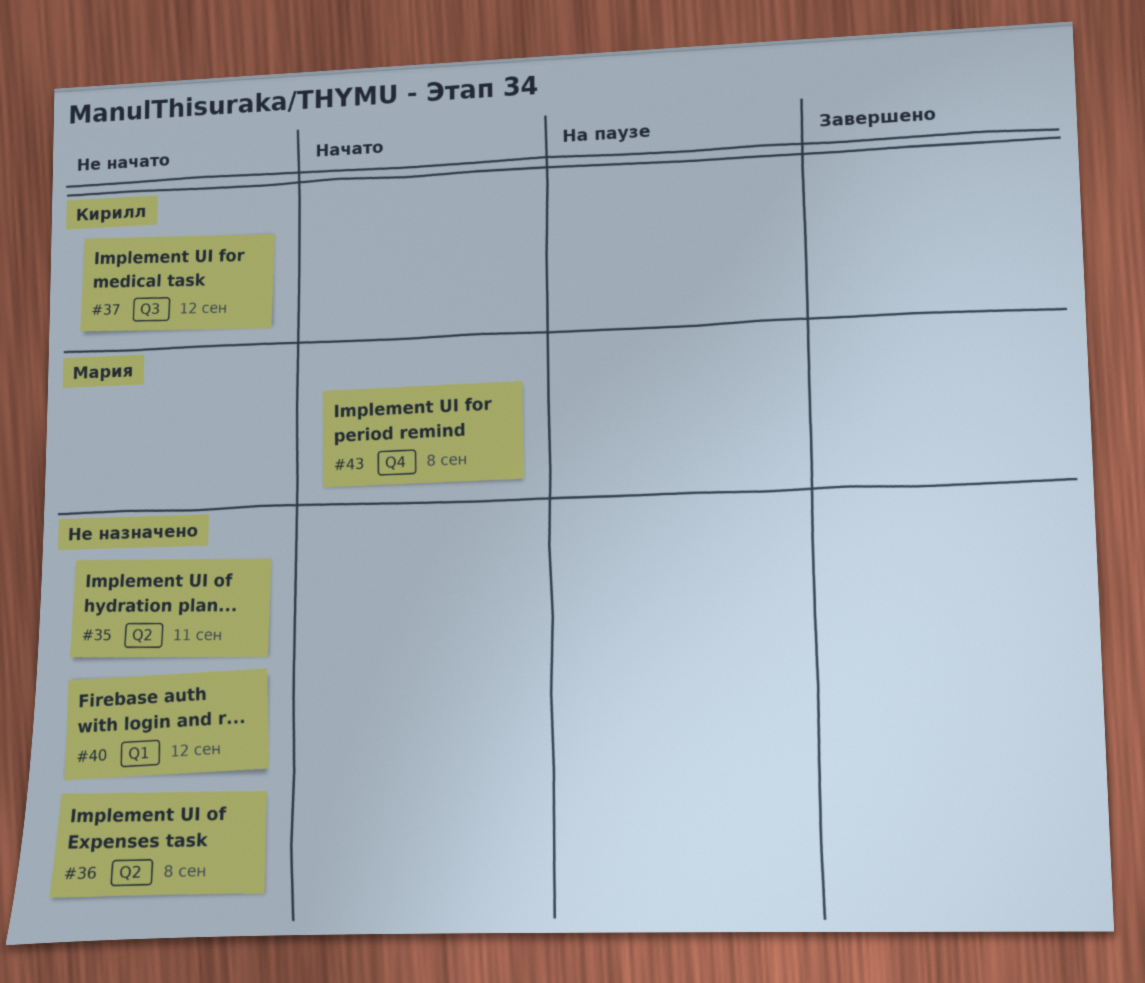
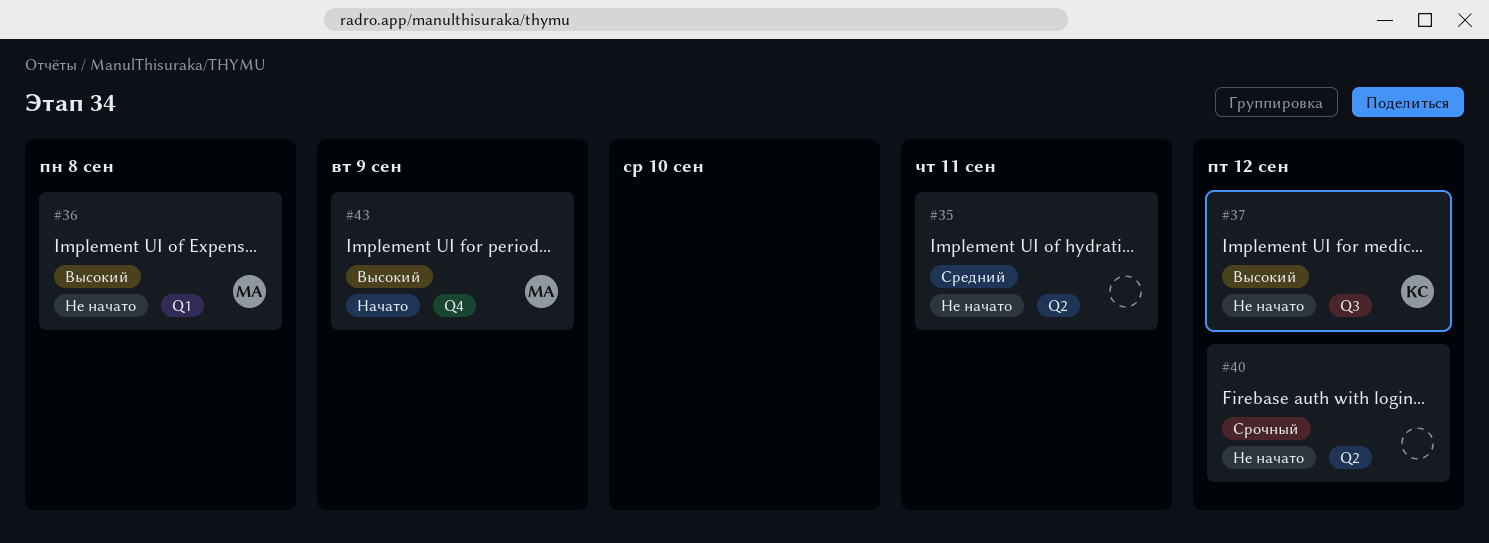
#36, owner: none -> Мария
#36, label: Q2 -> Q1
#40, label: Q1 -> Q2
#43, due: Sep 8 -> Sep 9

